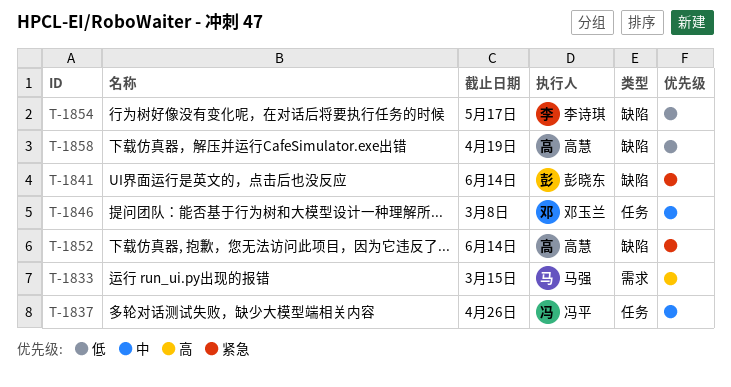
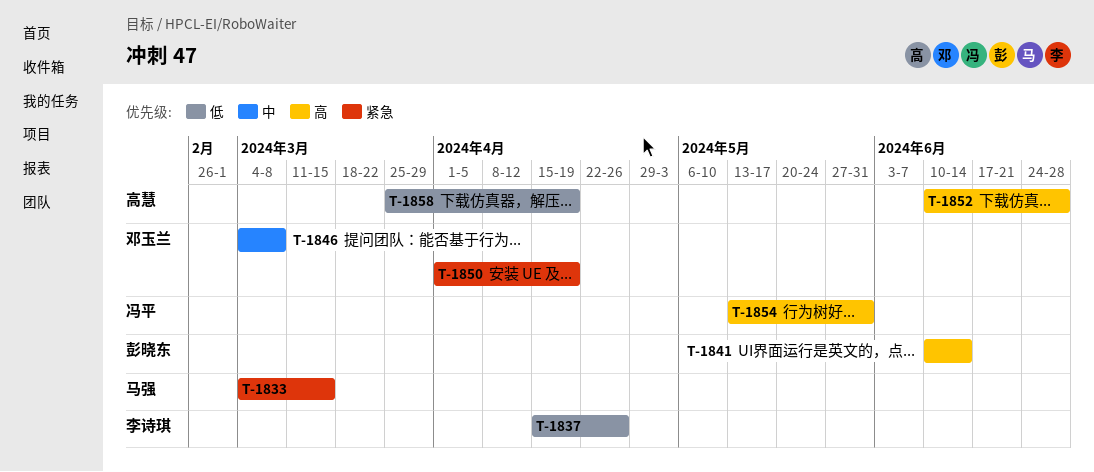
T-1833, priority: 高 -> 紧急
T-1837, owner: 冯平 -> 李诗琪
T-1837, priority: 中 -> 低
T-1841, priority: 紧急 -> 高
T-1850: none -> present
T-1852, priority: 紧急 -> 高
T-1852, due: Jun 14 -> Jun 28
T-1854, owner: 李诗琪 -> 冯平
T-1854, priority: 低 -> 高
T-1854, due: May 17 -> May 31

